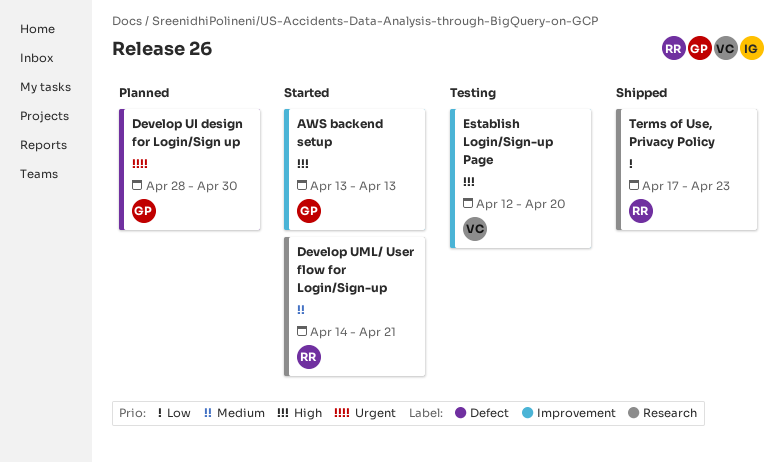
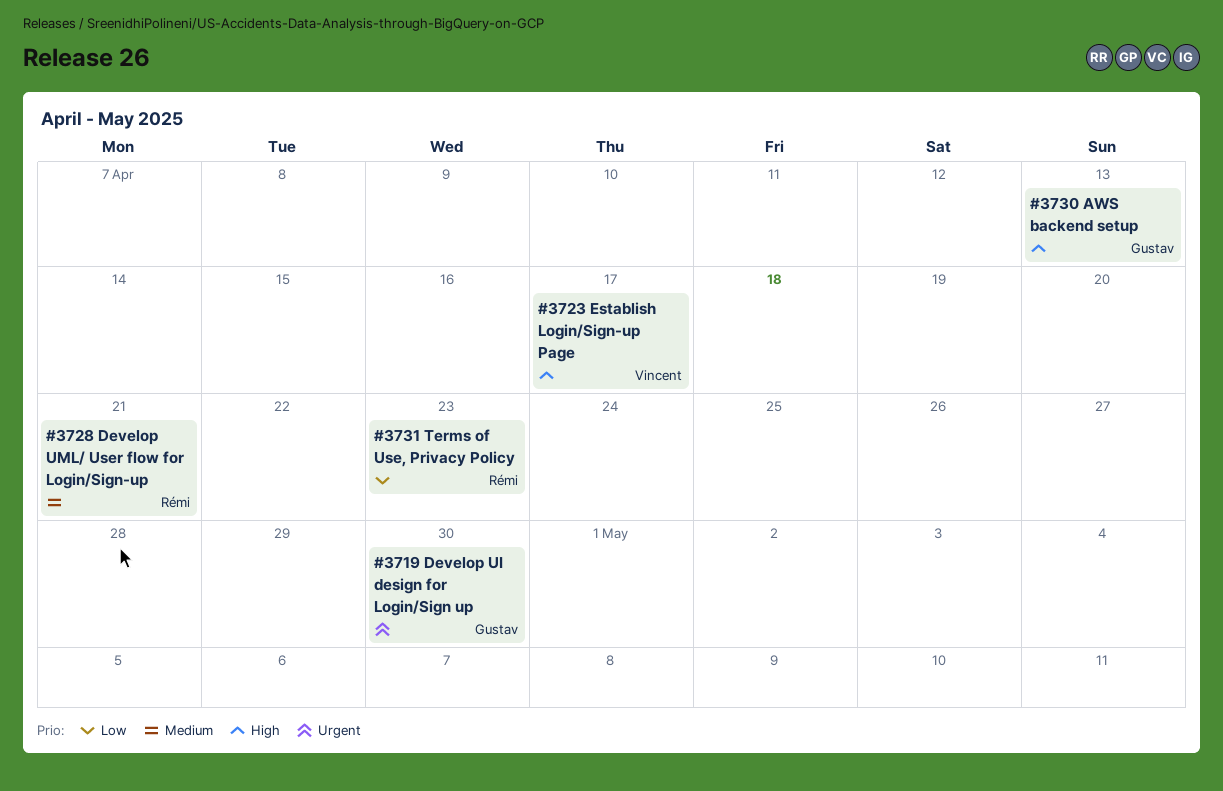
Establish Login/Sign-up Page, due: Apr 20 -> Apr 17

